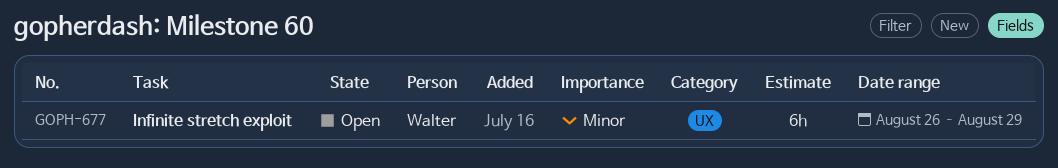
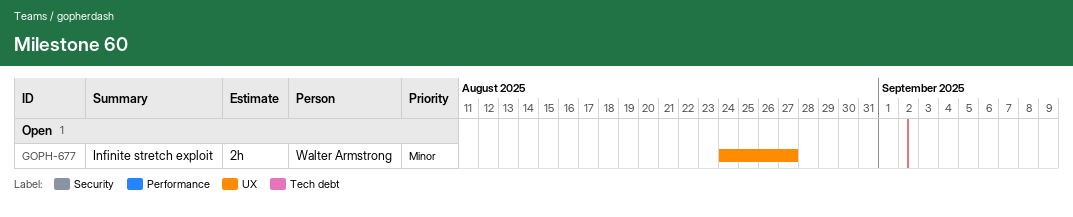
GOPH-677, estimate: 6h -> 2h
GOPH-677, start: Aug 26 -> Aug 24
GOPH-677, due: Aug 29 -> Aug 27

